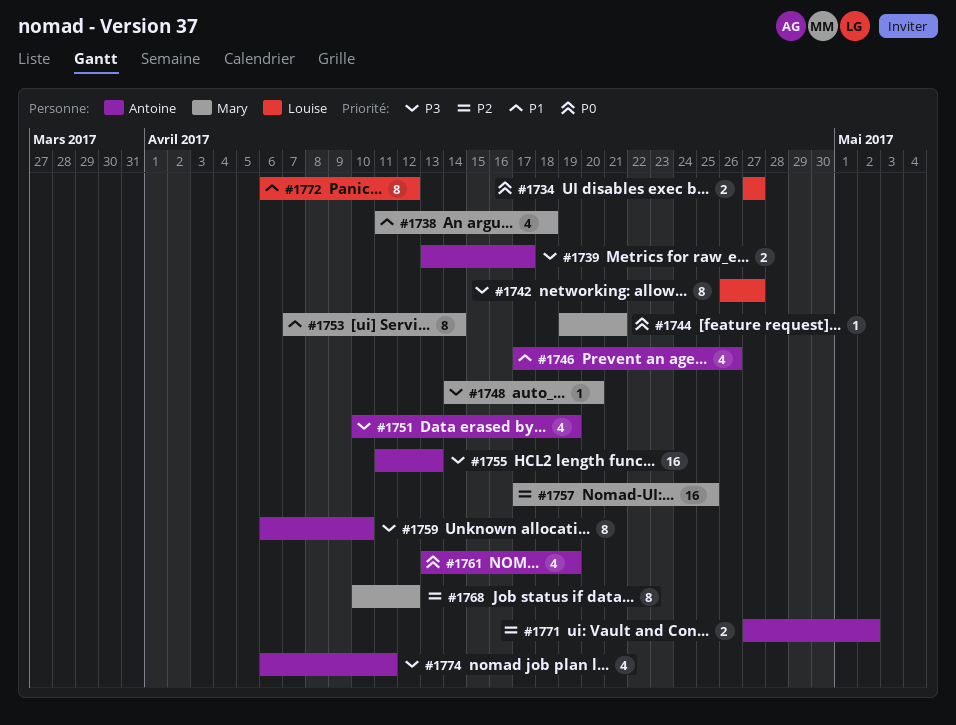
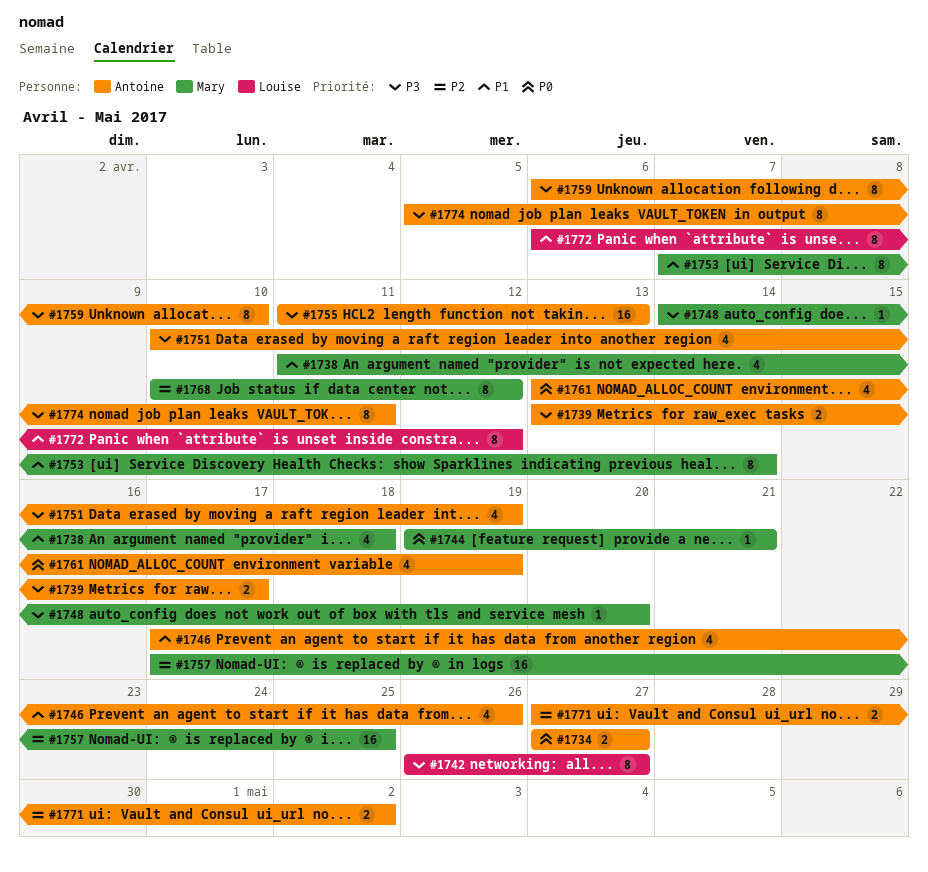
#1734, owner: Louise -> Antoine
#1774, estimate: 4 -> 8
#1774, start: Apr 6 -> Apr 5

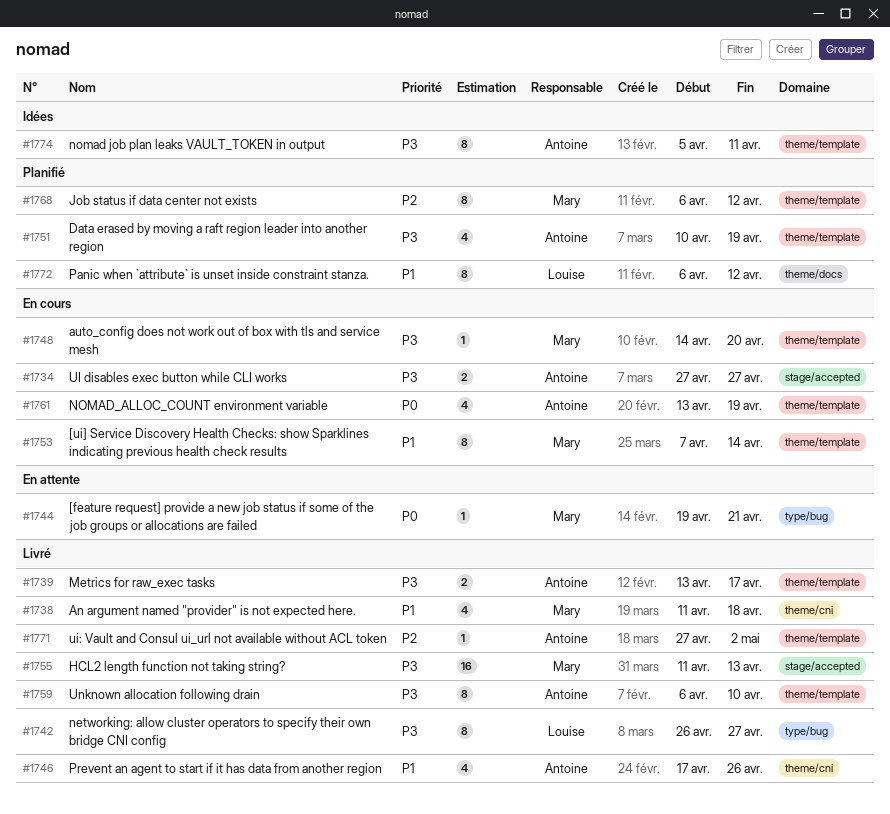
#1734, priority: P0 -> P3
#1755, owner: Antoine -> Mary
#1757: present -> none
#1768, start: Apr 10 -> Apr 6
#1771, estimate: 2 -> 1

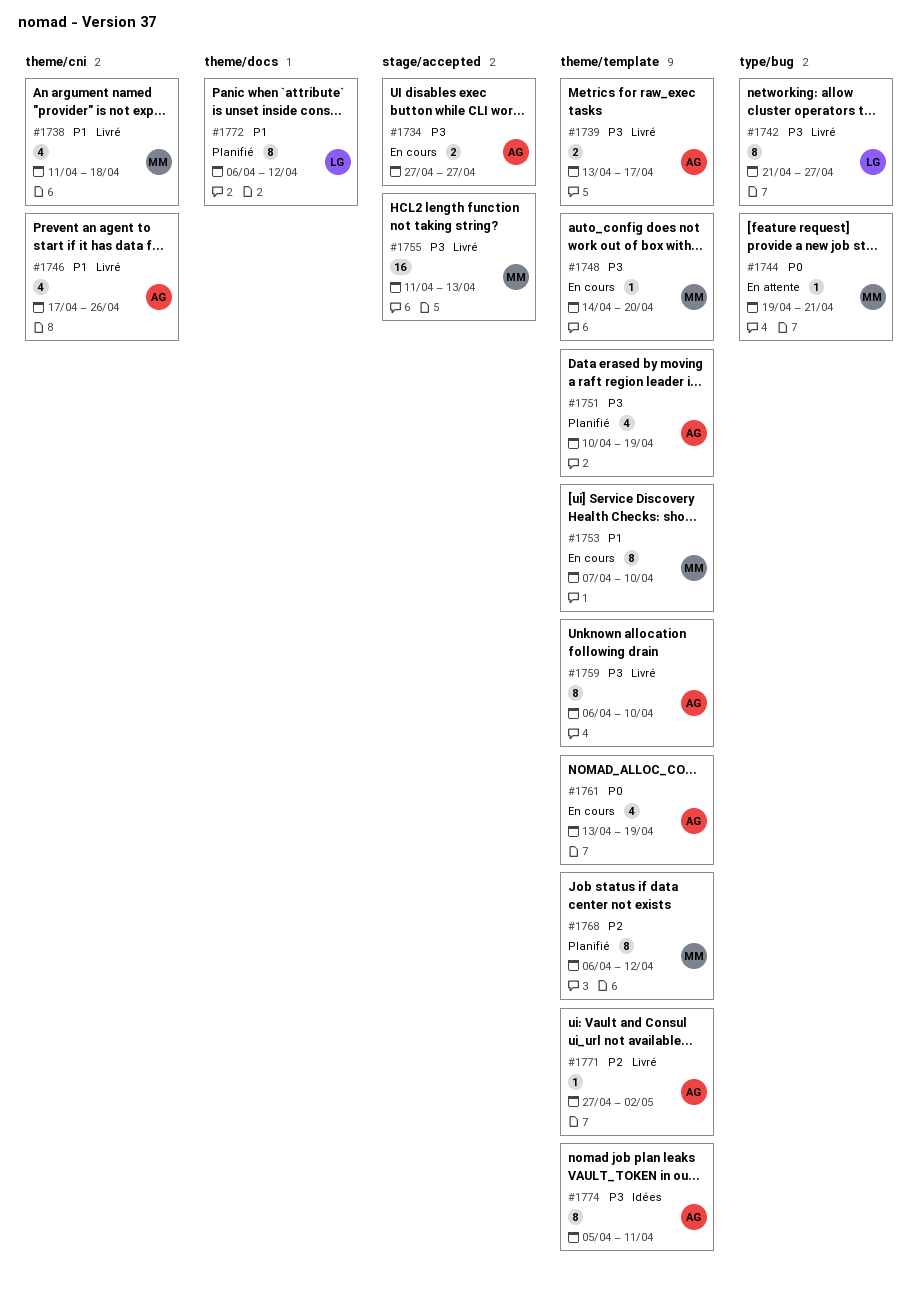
#1742, start: Apr 26 -> Apr 21
#1753, due: Apr 14 -> Apr 10

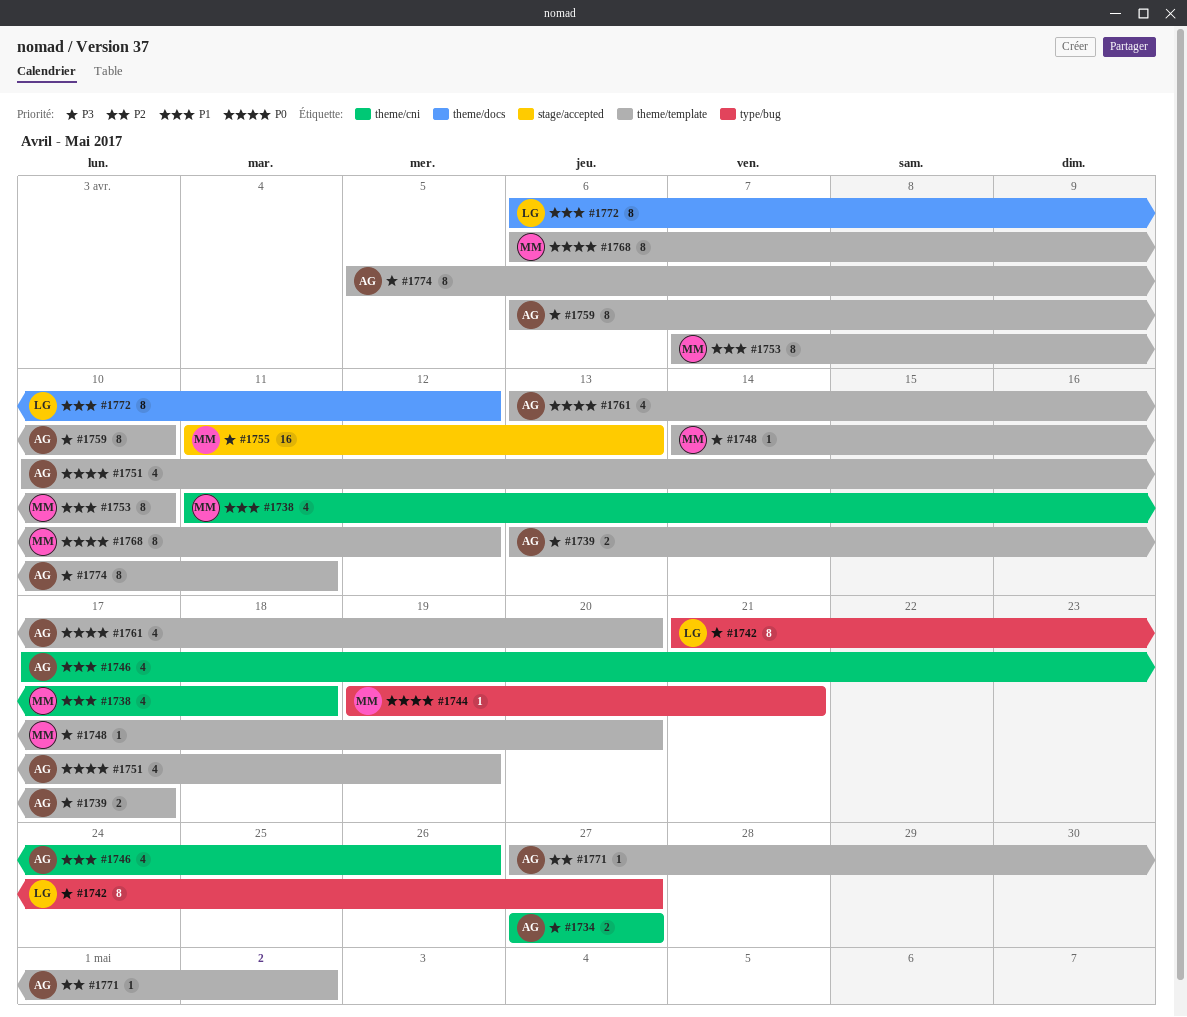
#1734, label: stage/accepted -> theme/cni
#1751, priority: P3 -> P0
#1761, due: Apr 19 -> Apr 20
#1768, priority: P2 -> P0

